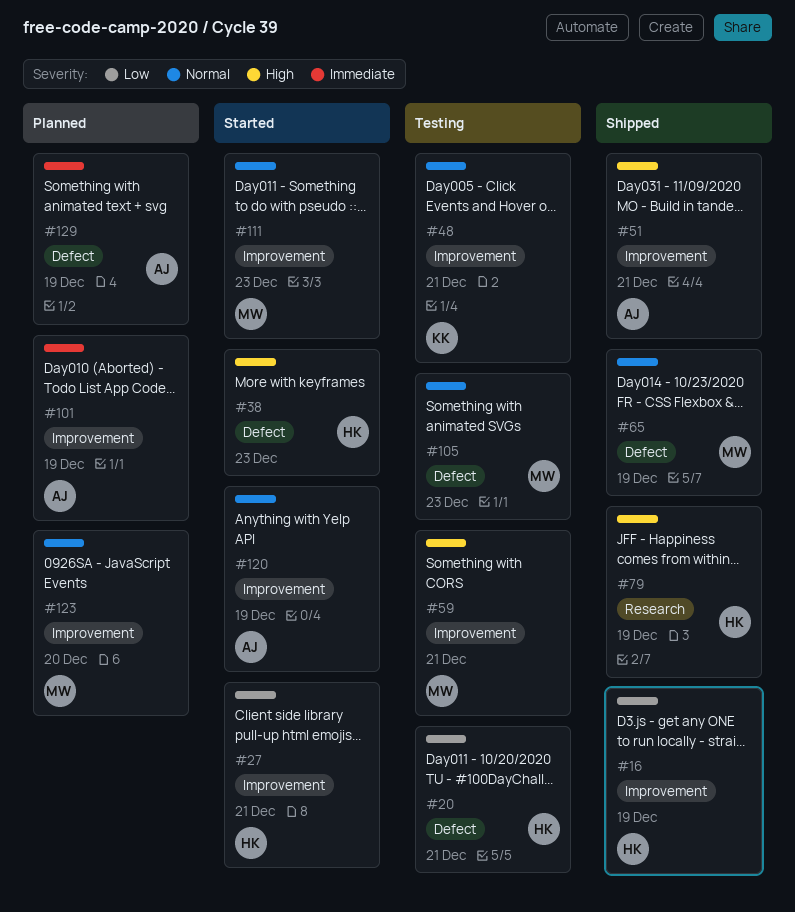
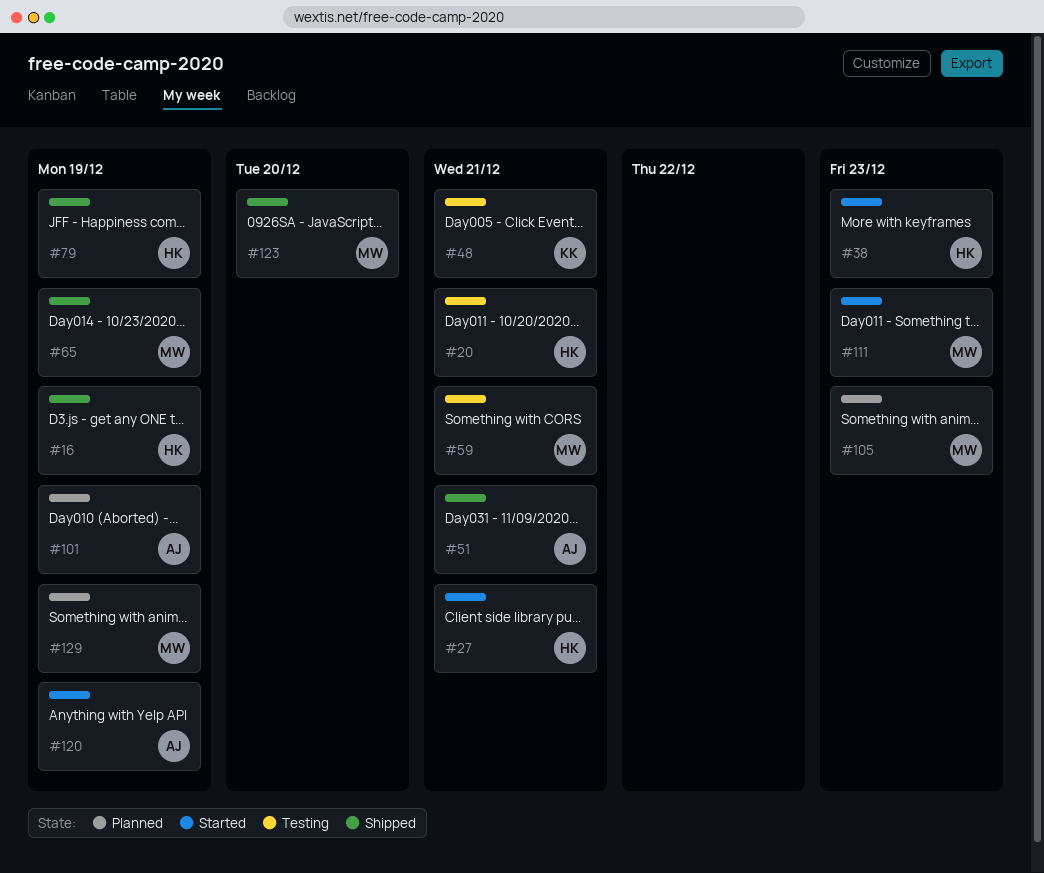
#105, status: Testing -> Planned
#123, status: Planned -> Shipped
#129, owner: AJ -> MW

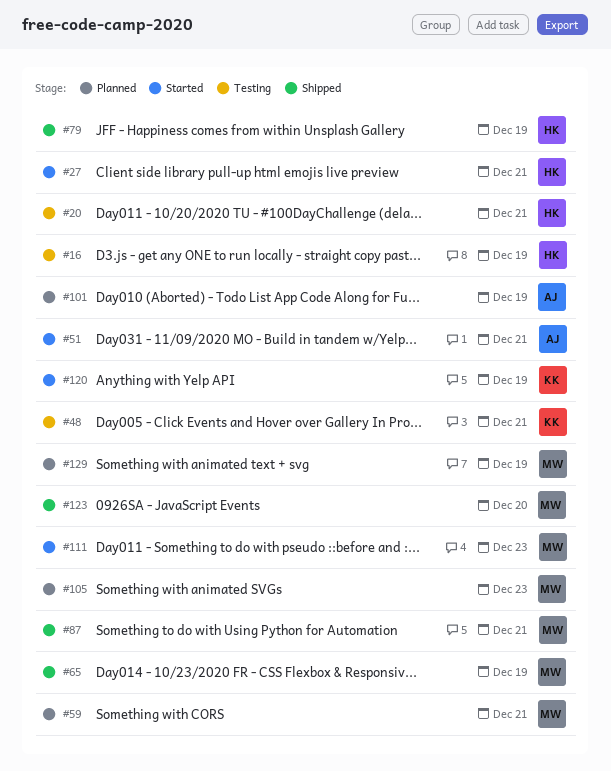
#16, status: Shipped -> Testing
#38: present -> none
#51, status: Shipped -> Started
#59, status: Testing -> Planned
#87: none -> present
#120, owner: AJ -> KK

